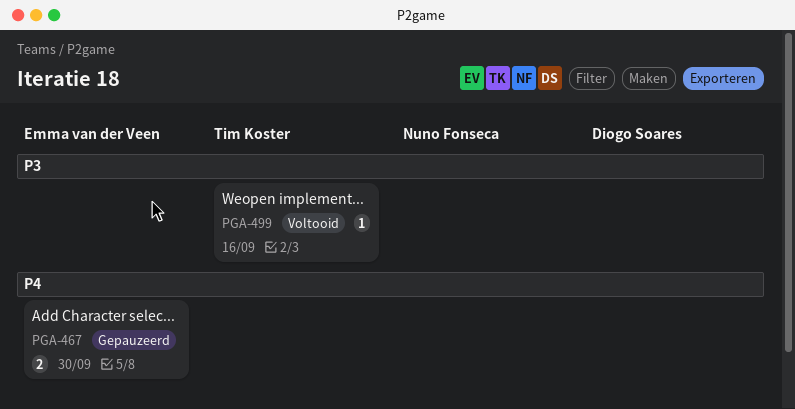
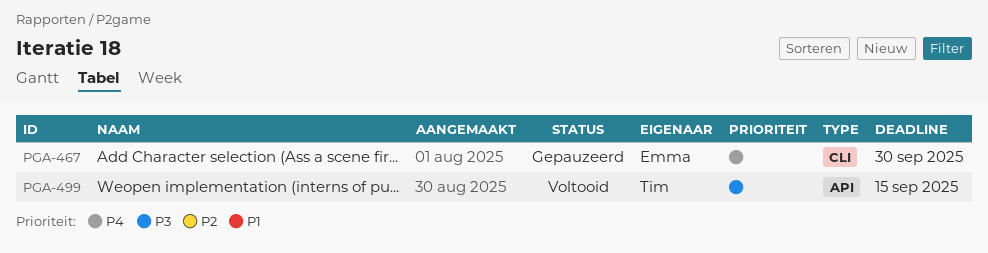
PGA-499, due: Sep 16 -> Sep 15

